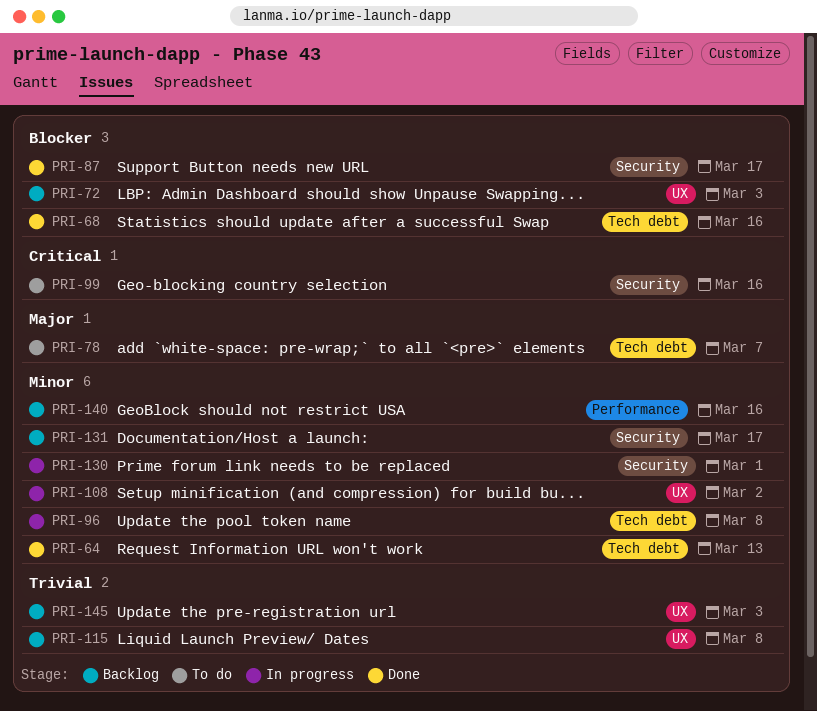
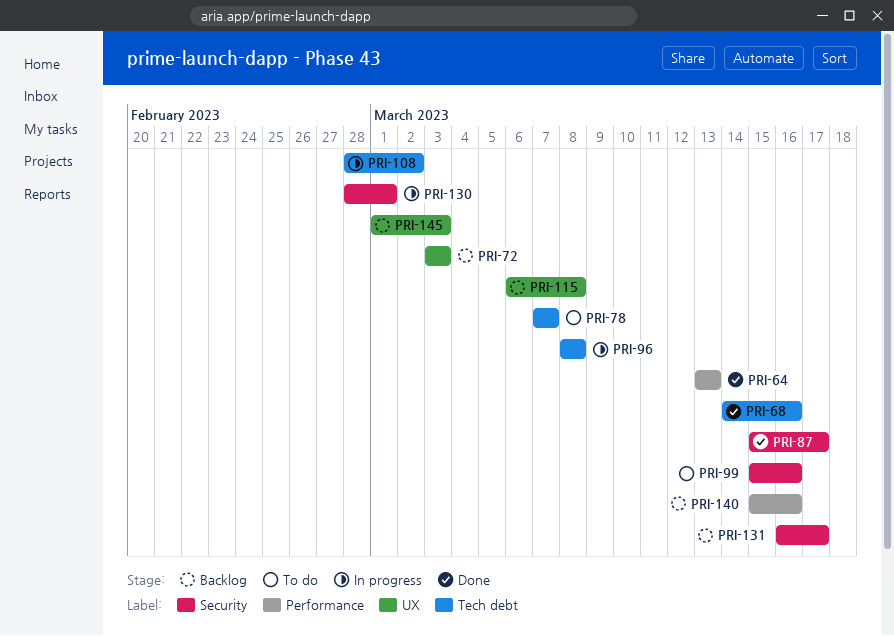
PRI-64, label: Tech debt -> Performance
PRI-108, label: UX -> Tech debt

